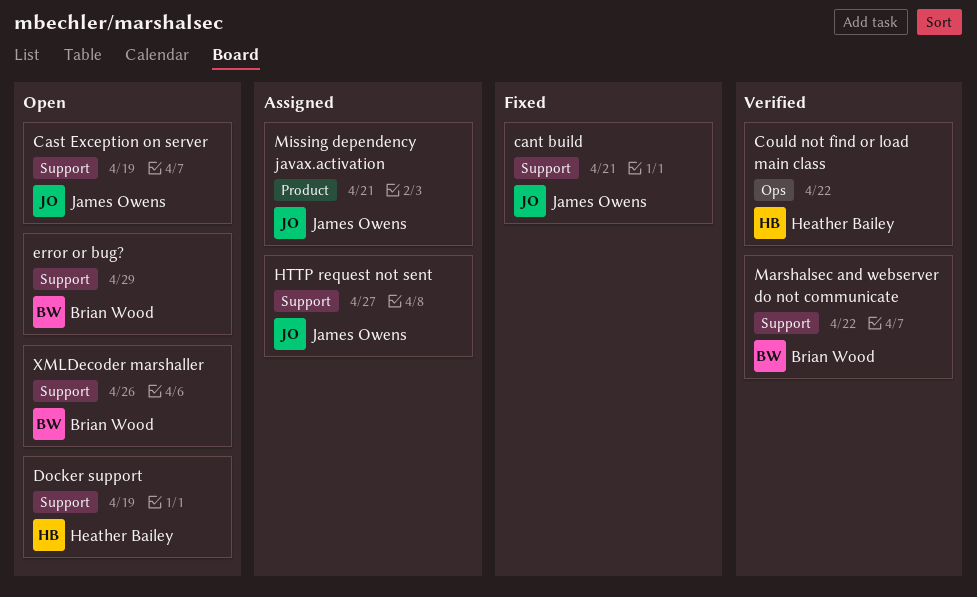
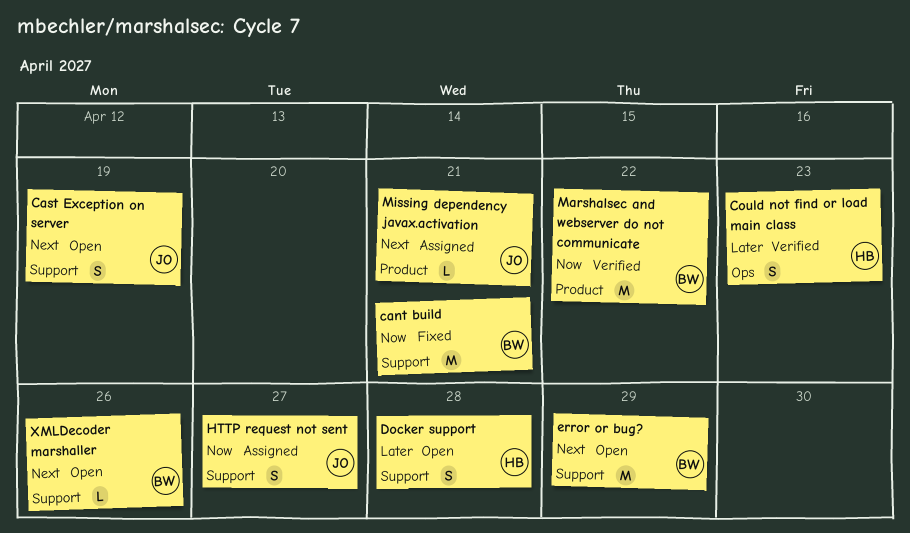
cant build, owner: James Owens -> Brian Wood
Could not find or load main class, due: Apr 22 -> Apr 23
Docker support, due: Apr 19 -> Apr 28
Marshalsec and webserver do not communicate, label: Support -> Product

